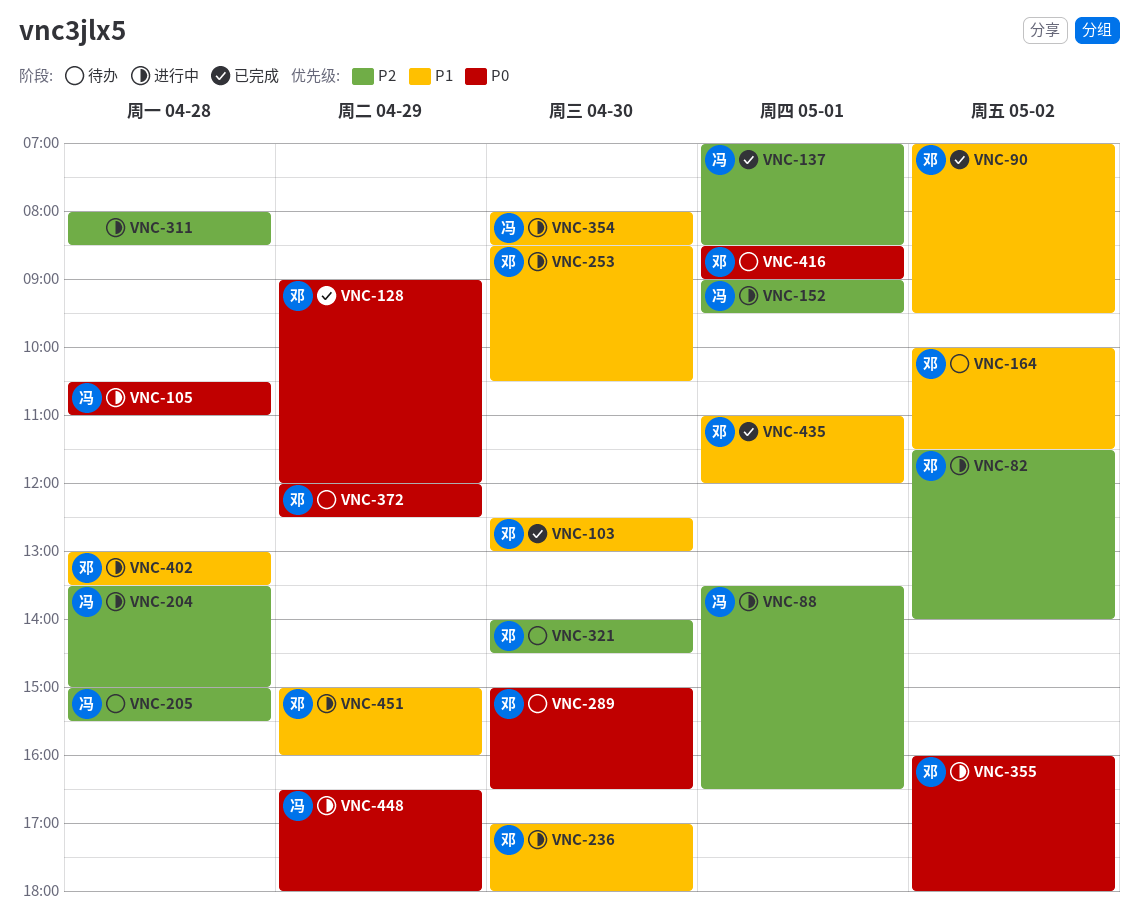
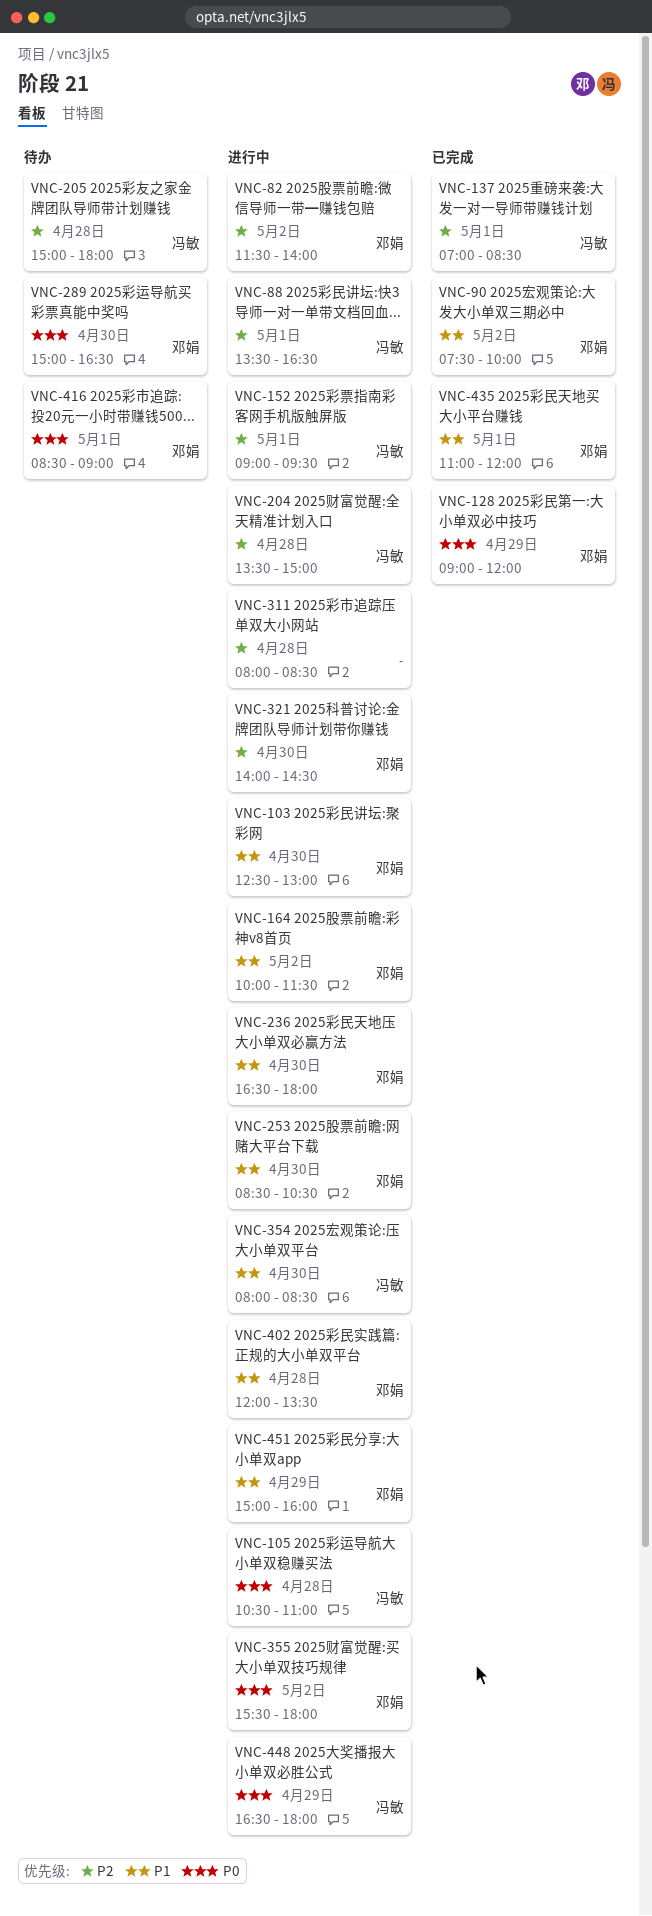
VNC-90, begins: 07:00 -> 07:30
VNC-90, ends: 09:30 -> 10:00
VNC-103, status: 已完成 -> 进行中
VNC-164, status: 待办 -> 进行中
VNC-205, ends: 15:30 -> 18:00
VNC-236, begins: 17:00 -> 16:30
VNC-321, status: 待办 -> 进行中
VNC-355, begins: 16:00 -> 15:30
VNC-372: present -> none
VNC-402, begins: 13:00 -> 12:00

